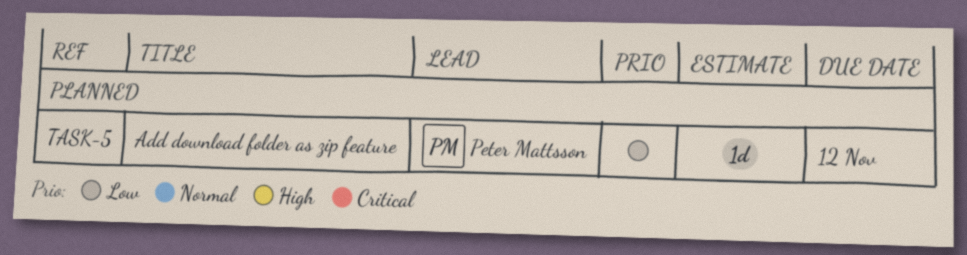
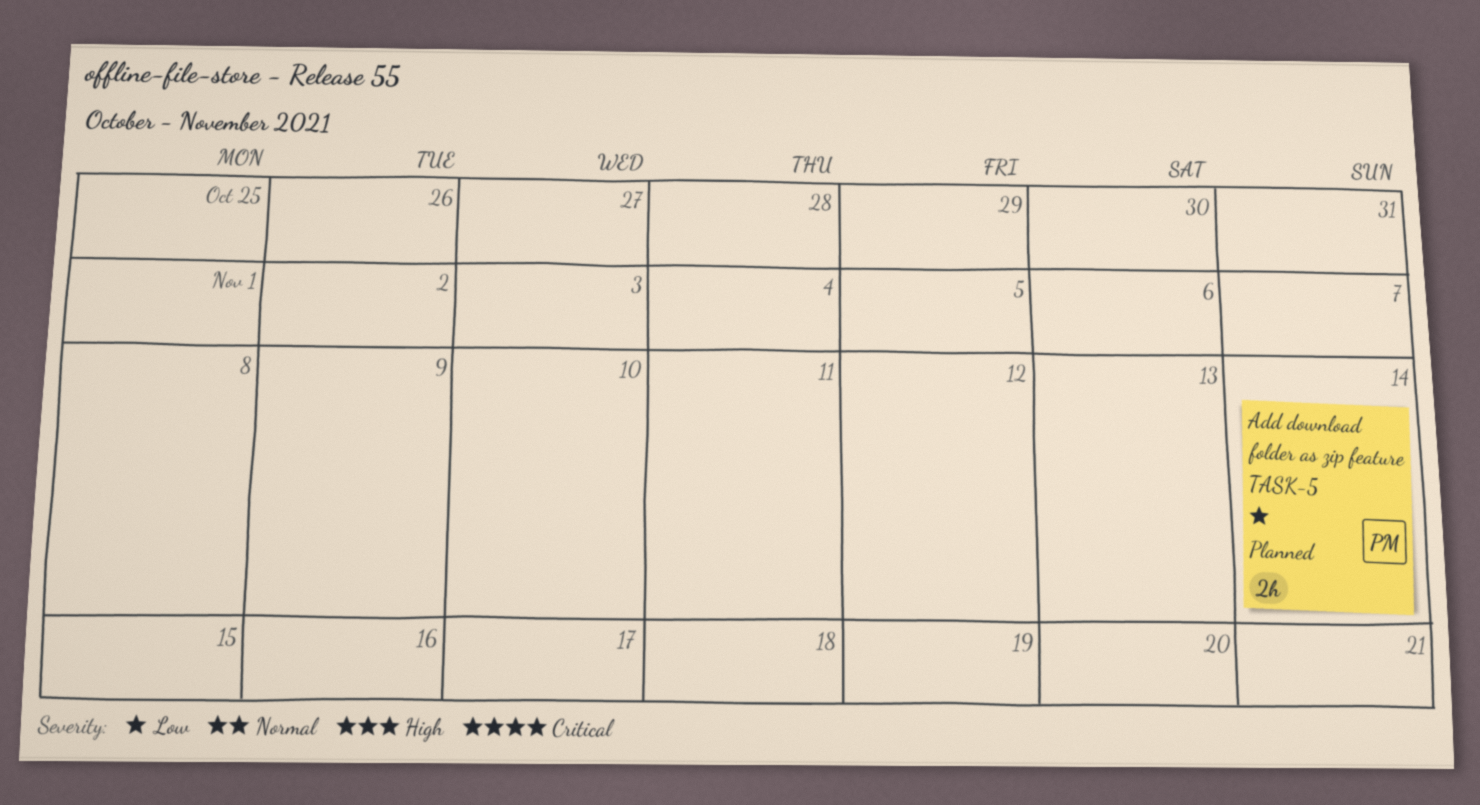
TASK-5, estimate: 1d -> 2h
TASK-5, due: Nov 12 -> Nov 14

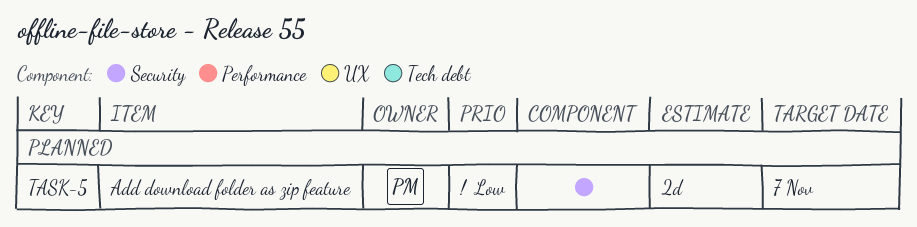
TASK-5, estimate: 2h -> 2d
TASK-5, due: Nov 14 -> Nov 7

